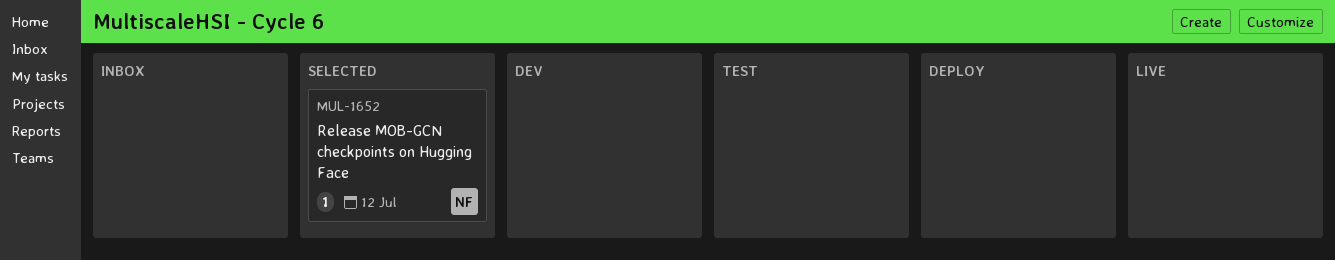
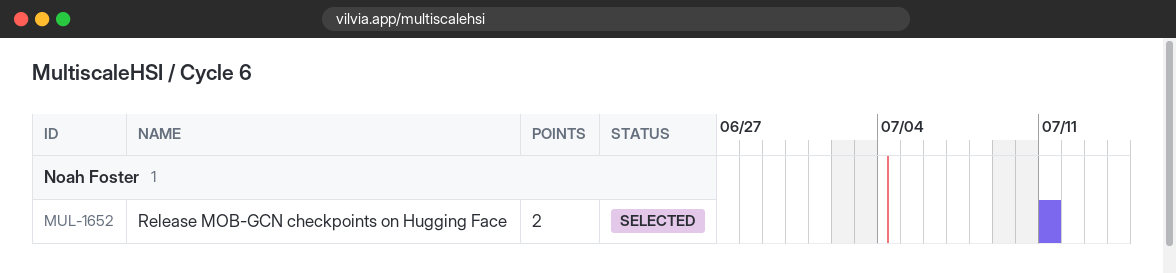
MUL-1652, estimate: 1 -> 2
MUL-1652, due: Jul 12 -> Jul 11

